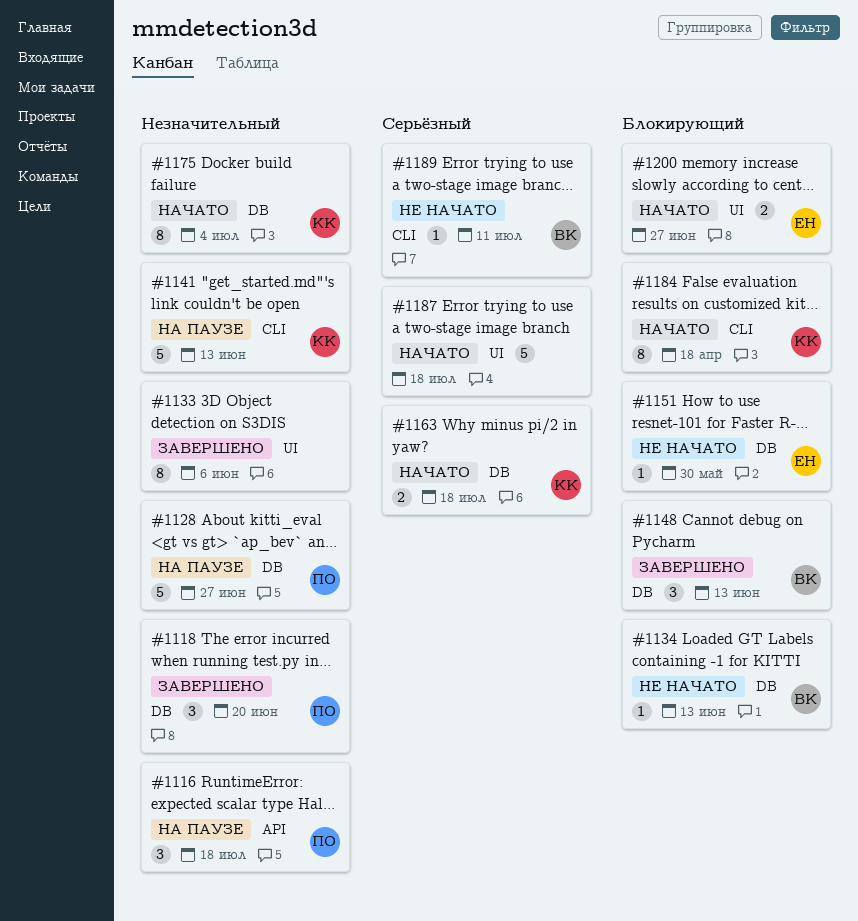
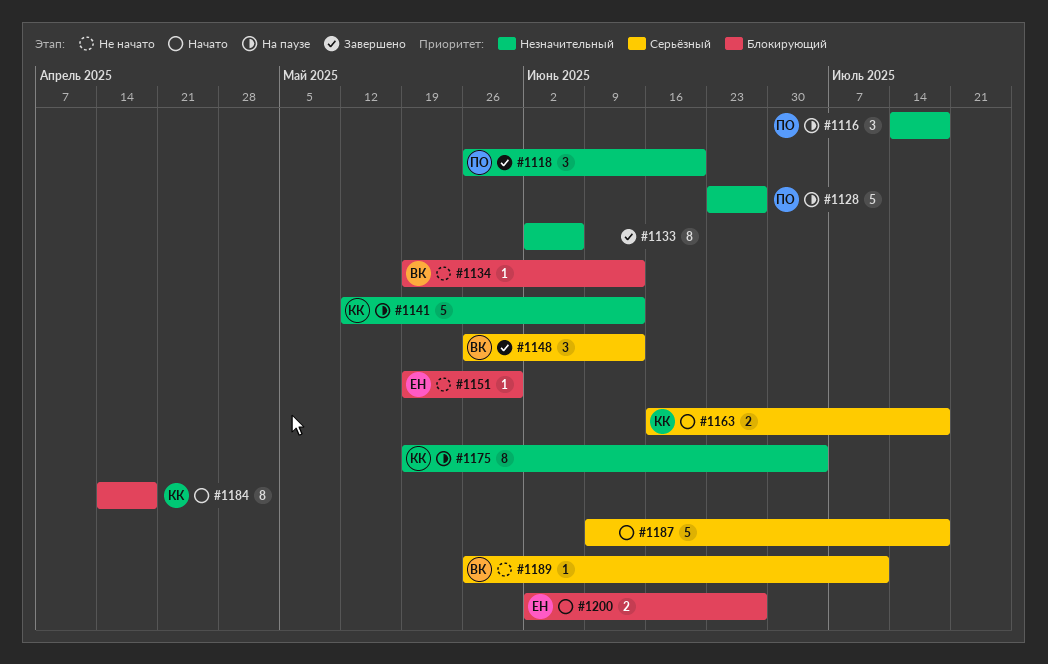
#1148, priority: Блокирующий -> Серьёзный
#1175, status: Начато -> На паузе

